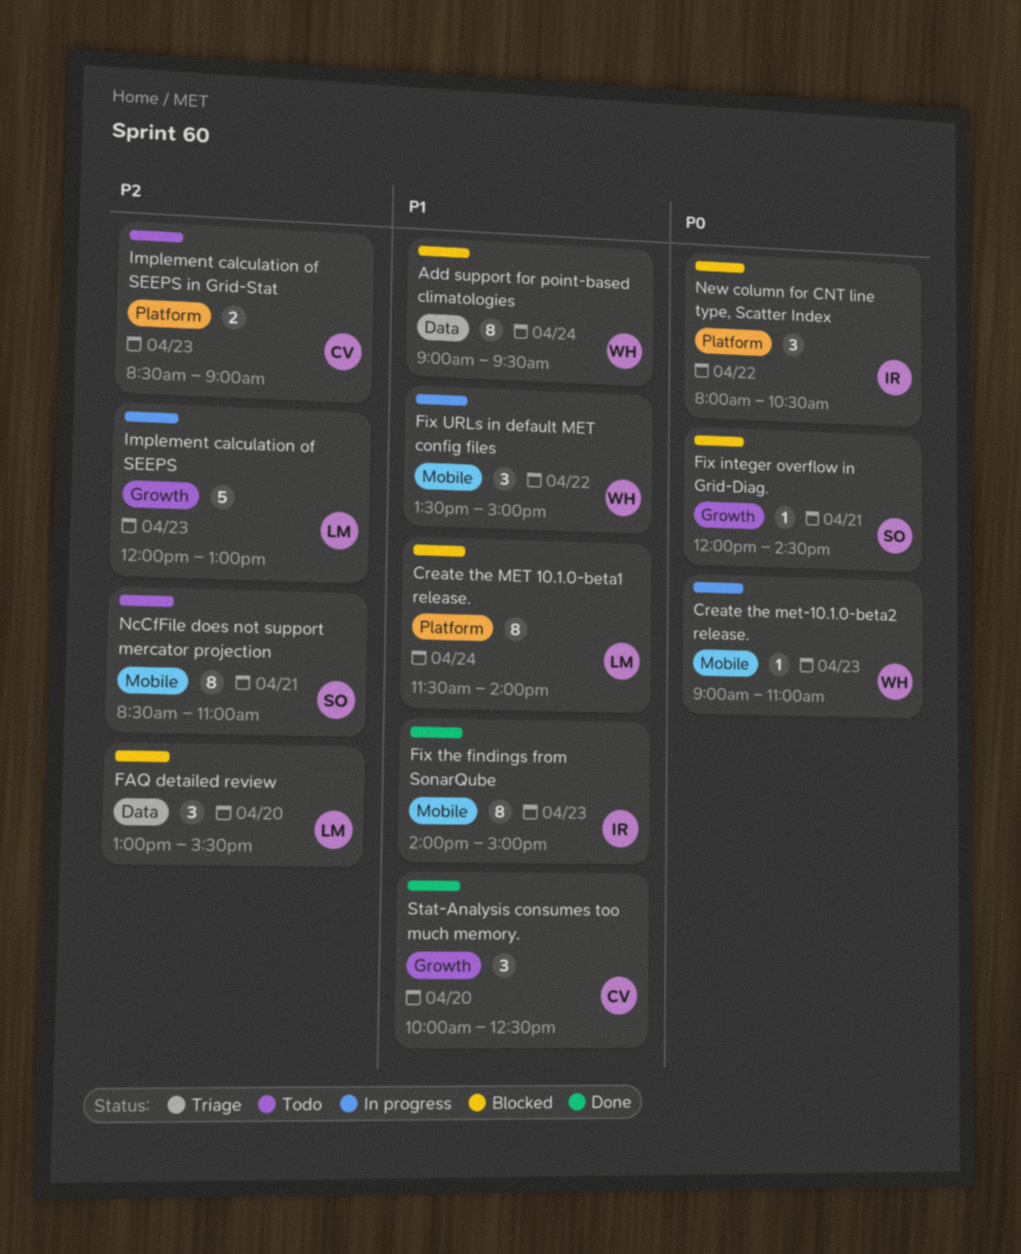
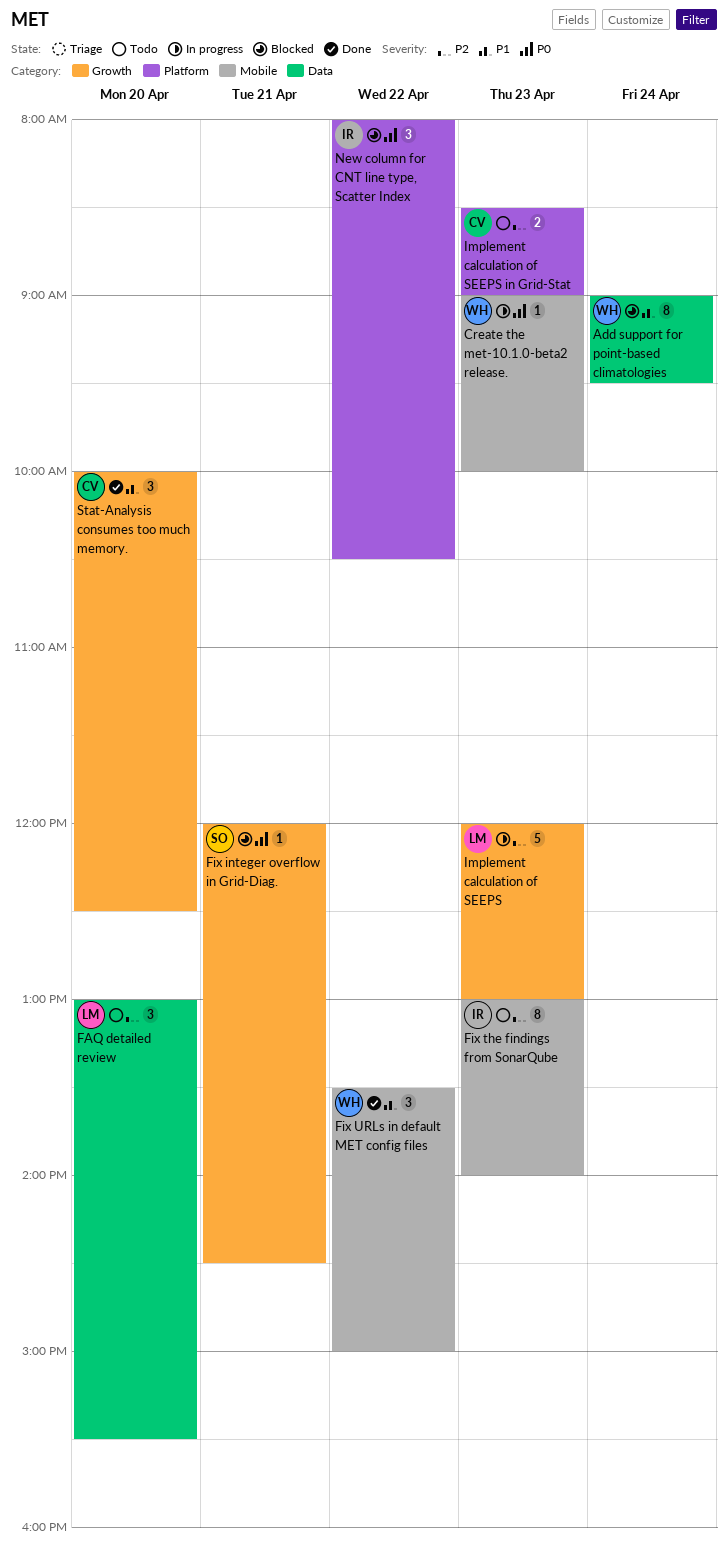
Create the MET 10.1.0-beta1 release.: present -> none
Create the met-10.1.0-beta2 release., ends: 11:00 -> 10:00
FAQ detailed review, status: Blocked -> Todo
Fix the findings from SonarQube, status: Done -> Todo
Fix the findings from SonarQube, priority: P1 -> P2
Fix the findings from SonarQube, begins: 14:00 -> 13:00
Fix the findings from SonarQube, ends: 15:00 -> 14:00
Fix URLs in default MET config files, status: In progress -> Done
NcCfFile does not support mercator projection: present -> none

